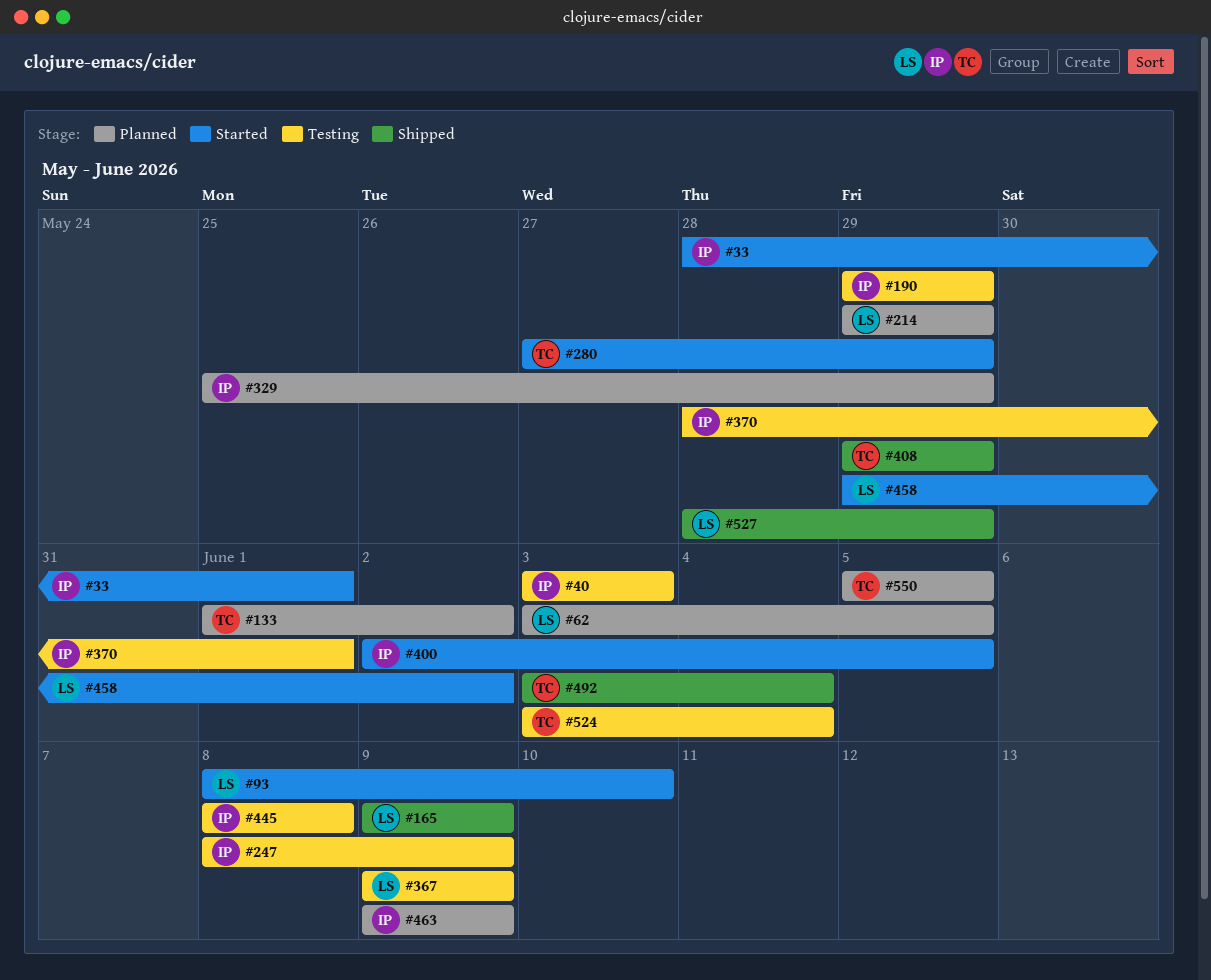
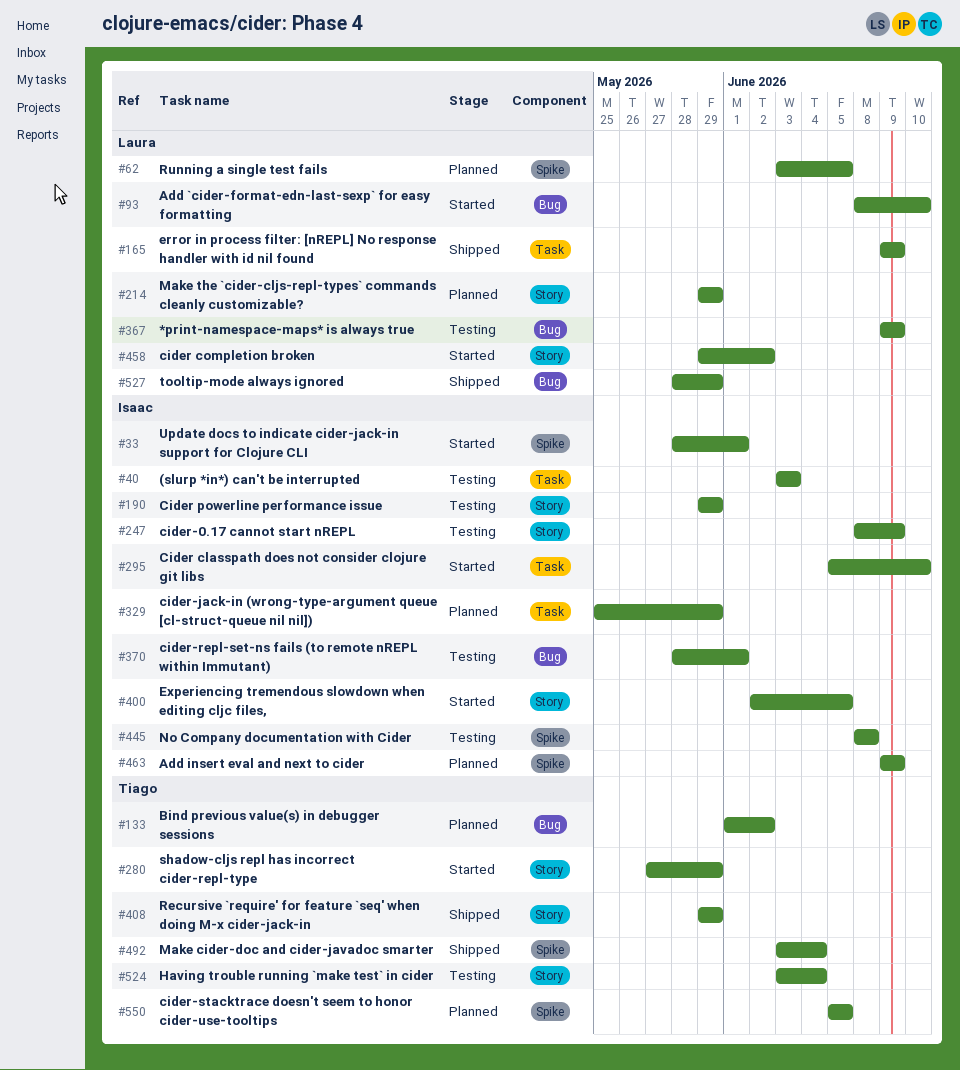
#295: none -> present

